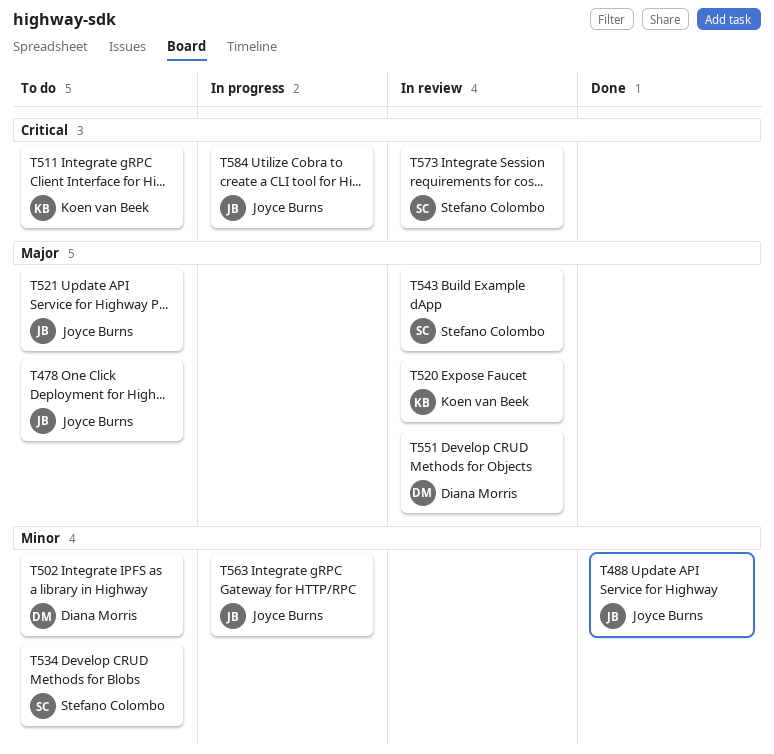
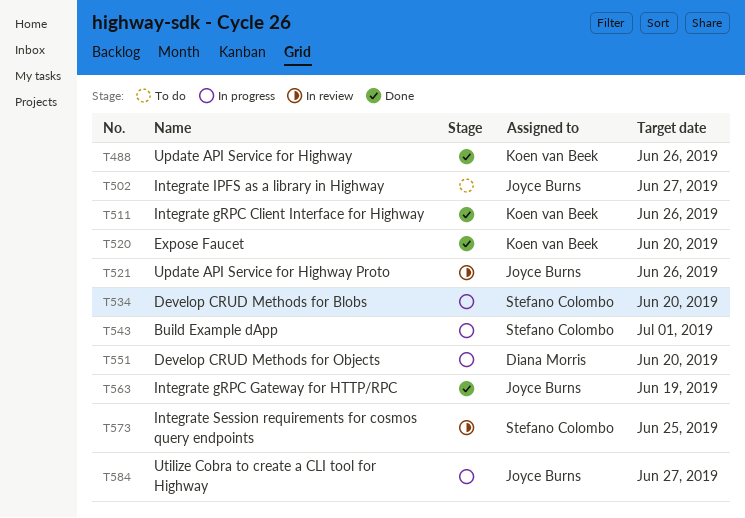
T478: present -> none
T488, owner: Joyce Burns -> Koen van Beek
T502, owner: Diana Morris -> Joyce Burns
T511, status: To do -> Done
T520, status: In review -> Done
T521, status: To do -> In review
T534, status: To do -> In progress
T543, status: In review -> In progress
T551, status: In review -> In progress
T563, status: In progress -> Done

